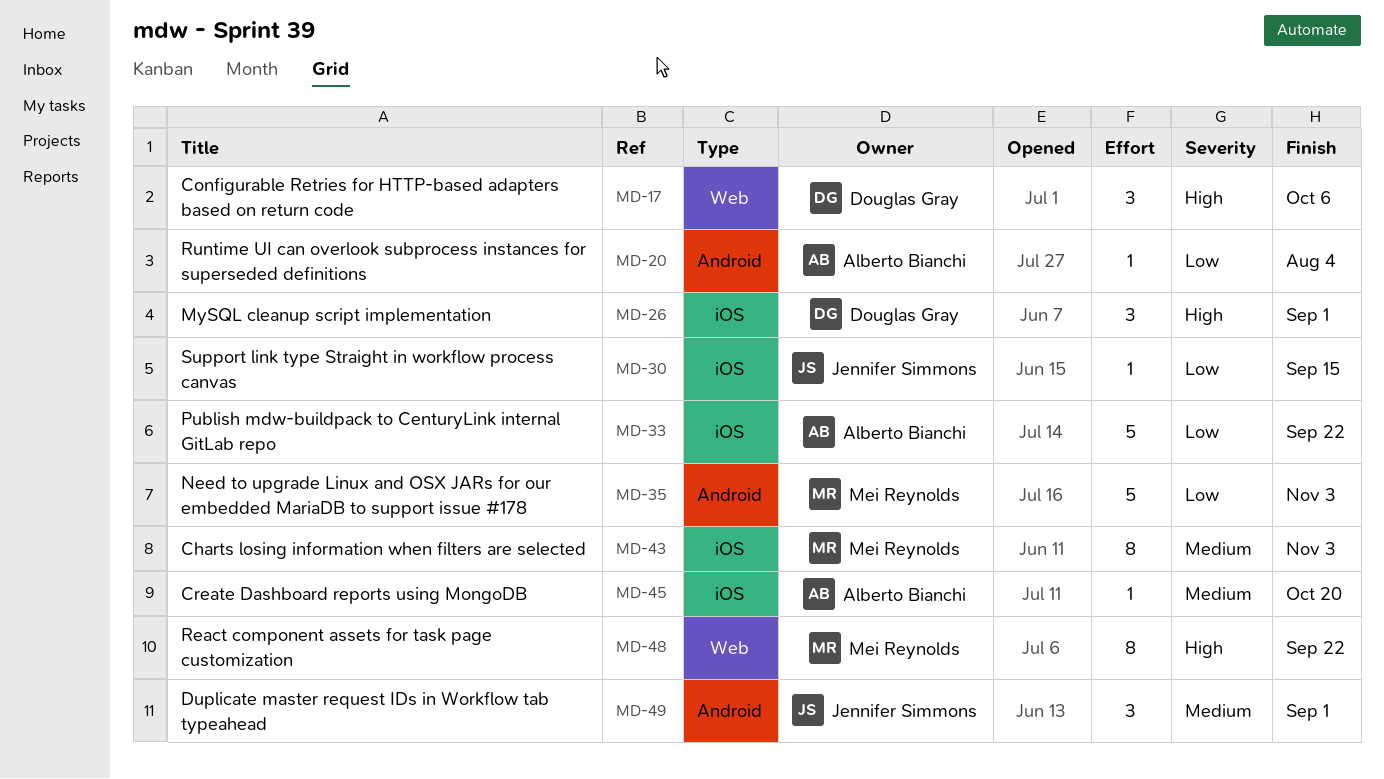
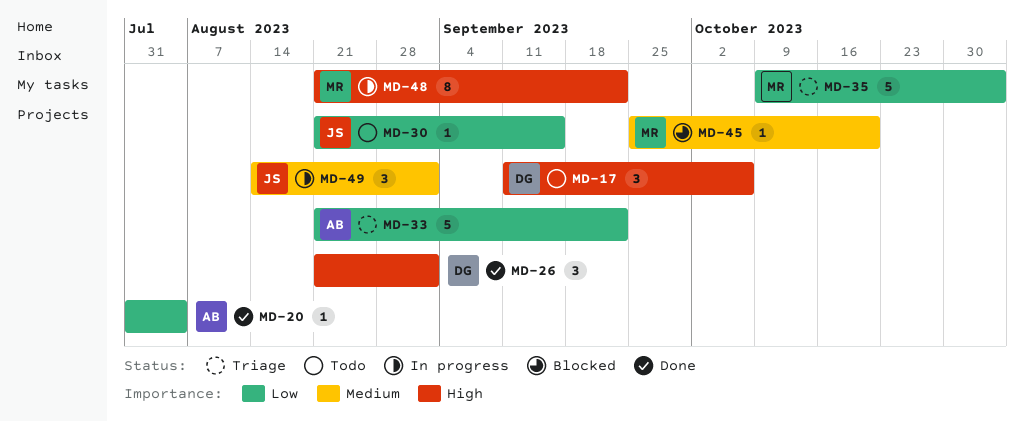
MD-43: present -> none
MD-45, owner: Alberto Bianchi -> Mei Reynolds

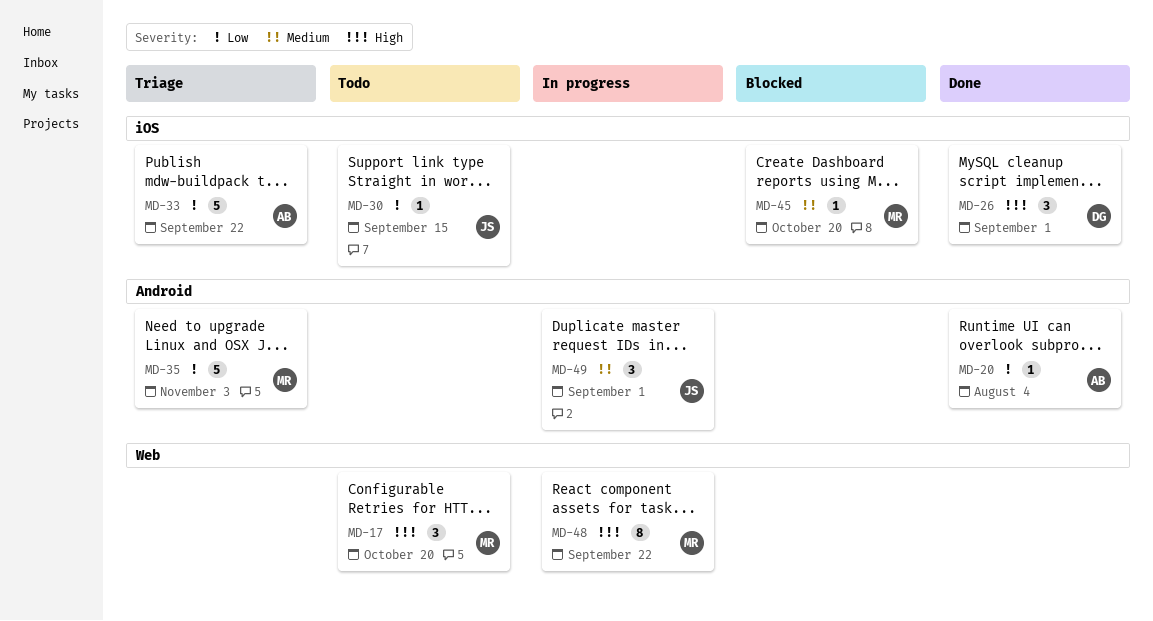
MD-17, owner: DG -> MR
MD-17, due: Oct 6 -> Oct 20

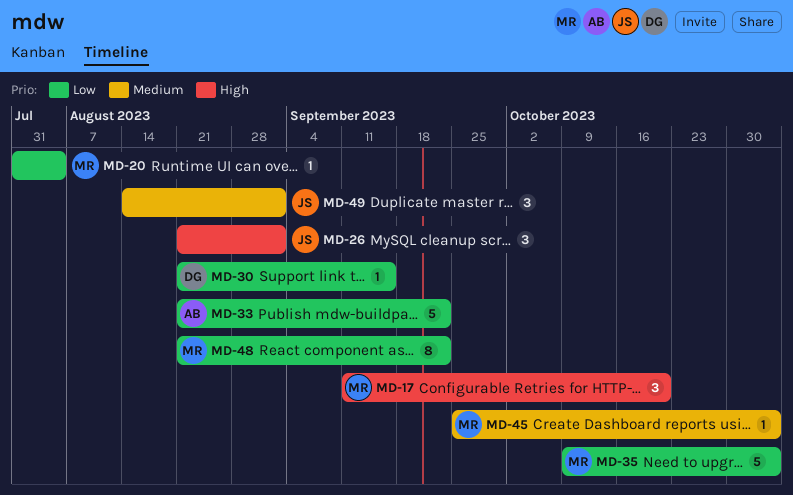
MD-20, owner: AB -> MR
MD-26, owner: DG -> JS
MD-30, owner: JS -> DG
MD-45, due: Oct 20 -> Nov 3
MD-48, priority: High -> Low

